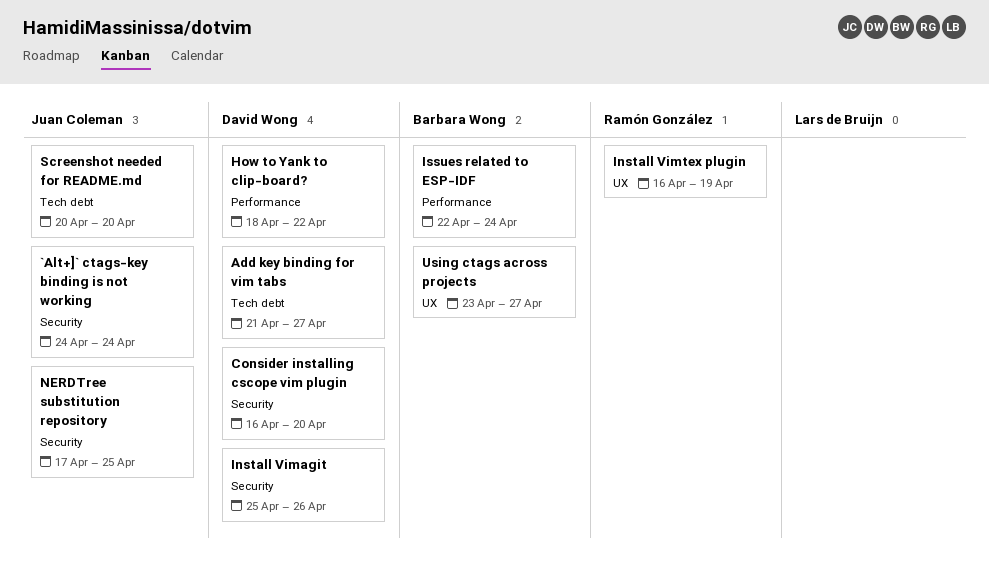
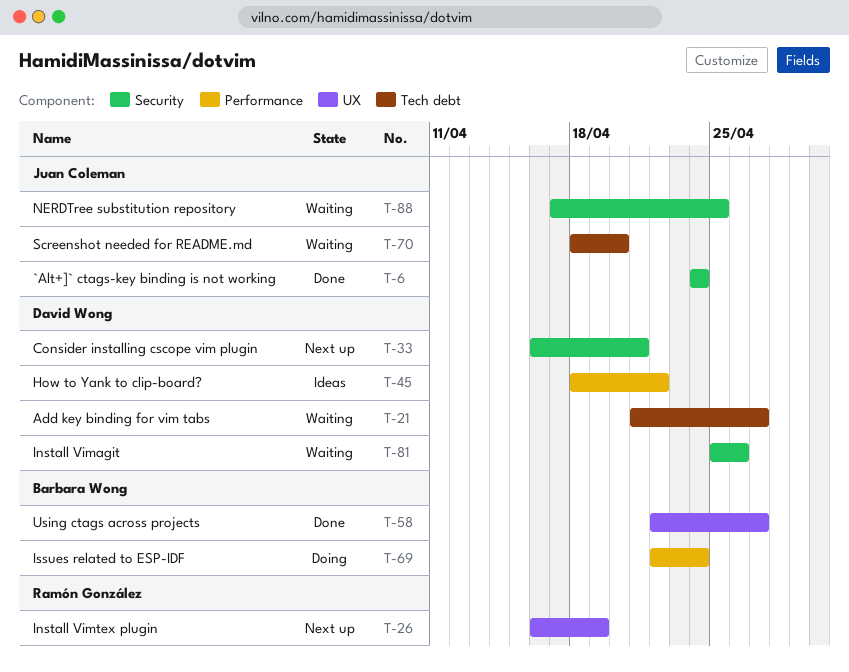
Consider installing cscope vim plugin, due: Apr 20 -> Apr 21
Screenshot needed for README.md, start: Apr 20 -> Apr 18
Using ctags across projects, start: Apr 23 -> Apr 22

